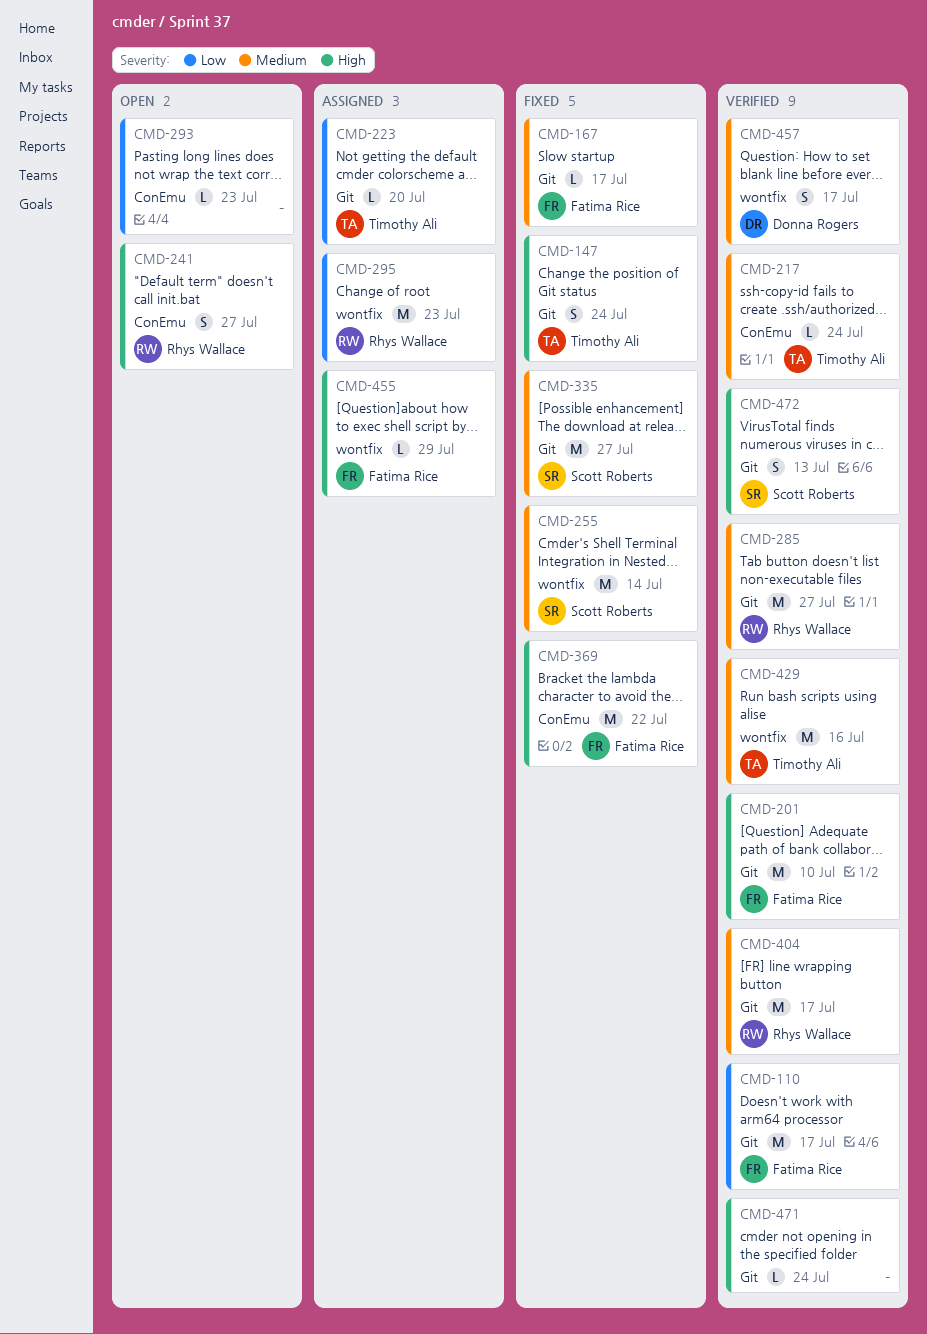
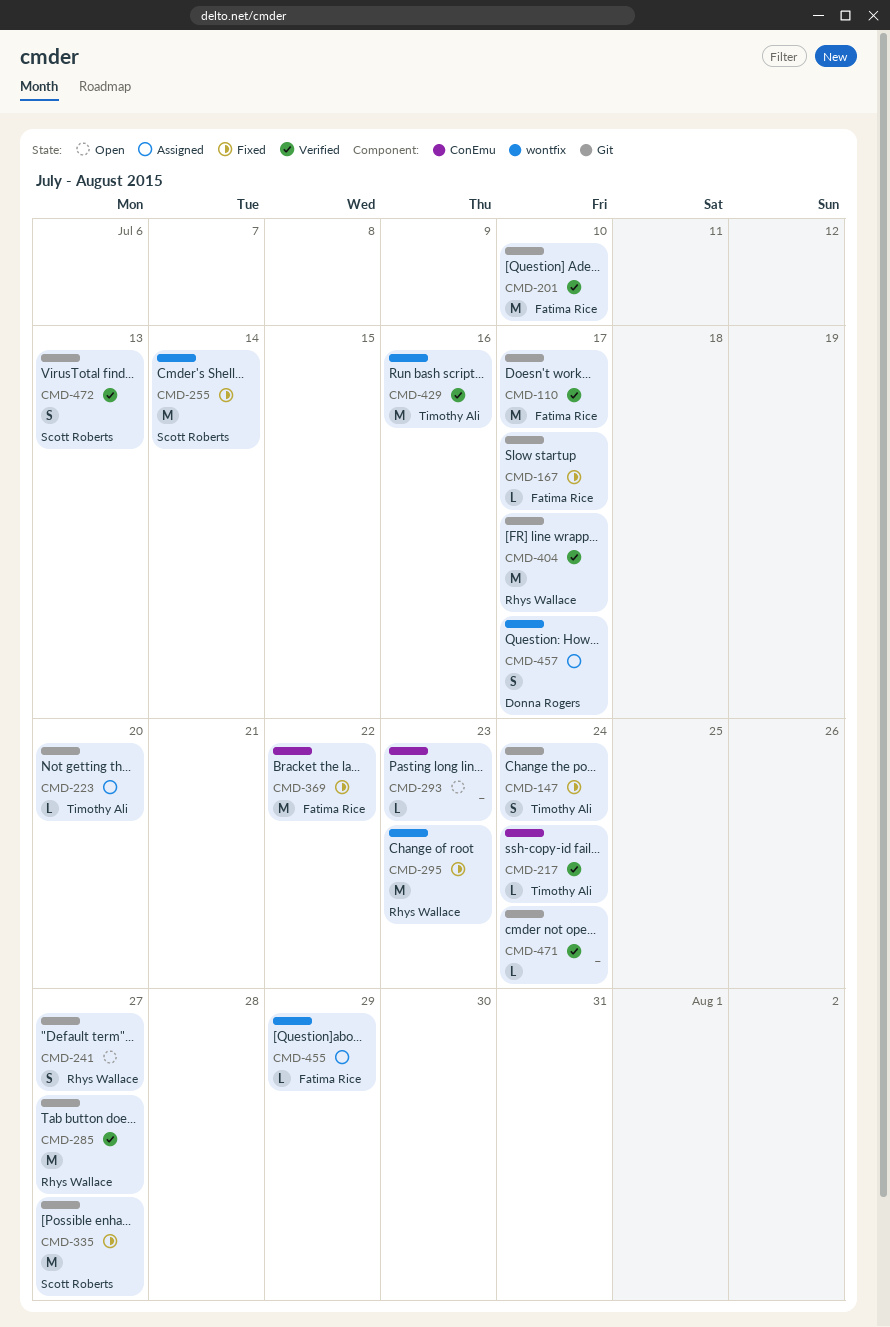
CMD-241, label: ConEmu -> Git
CMD-295, status: Assigned -> Fixed
CMD-457, status: Verified -> Assigned

